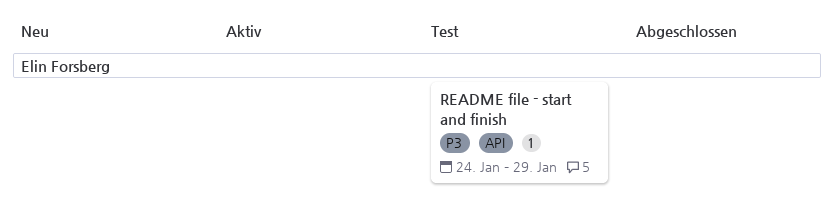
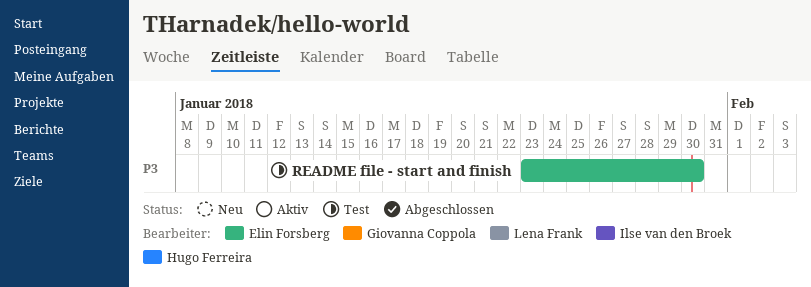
README file - start and finish, start: Jan 24 -> Jan 23
README file - start and finish, due: Jan 29 -> Jan 30

